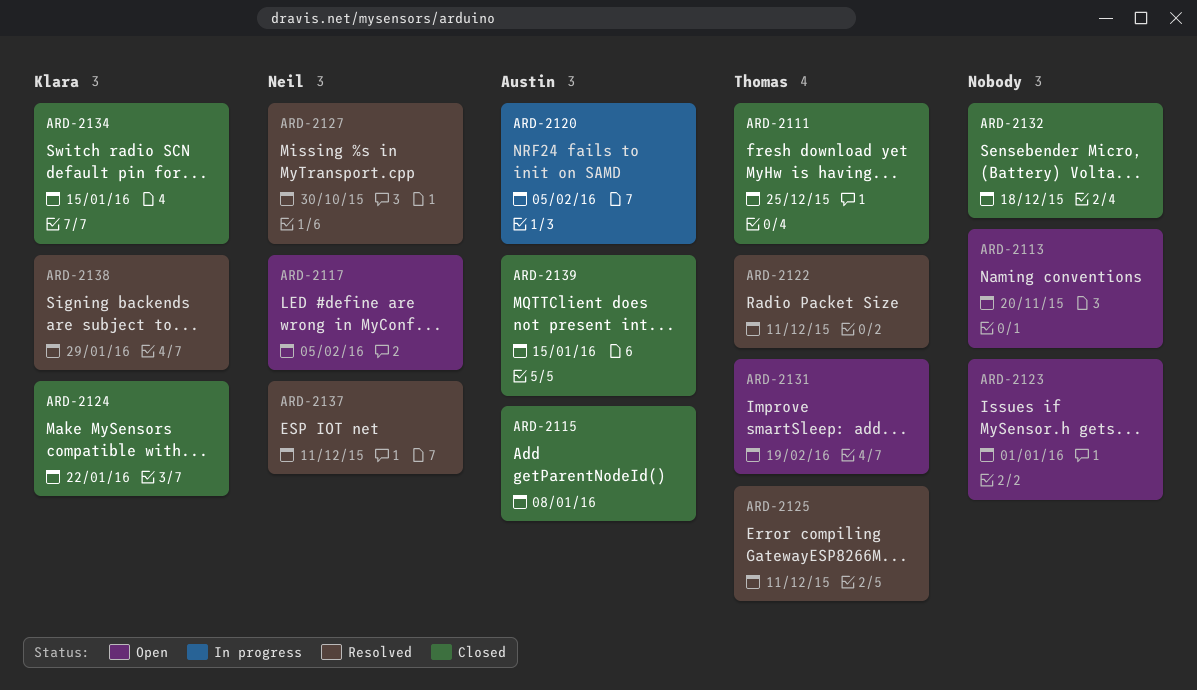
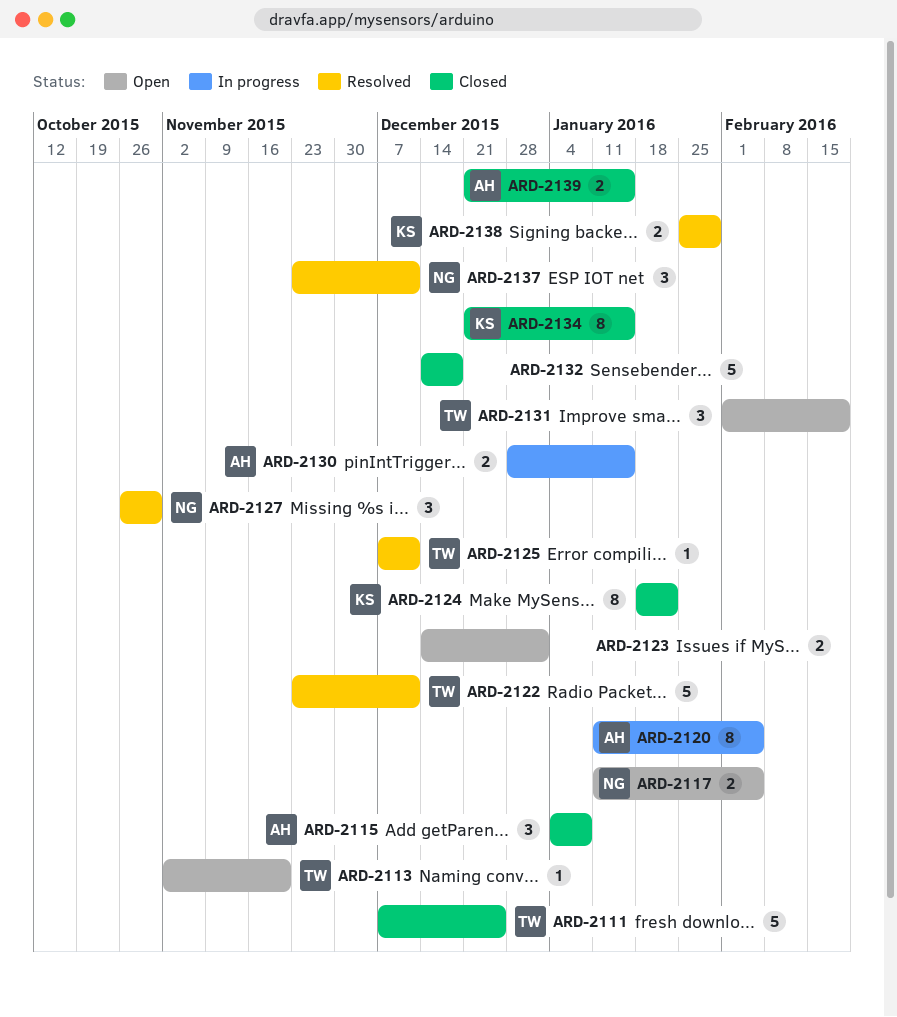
ARD-2113, owner: none -> Thomas
ARD-2130: none -> present

